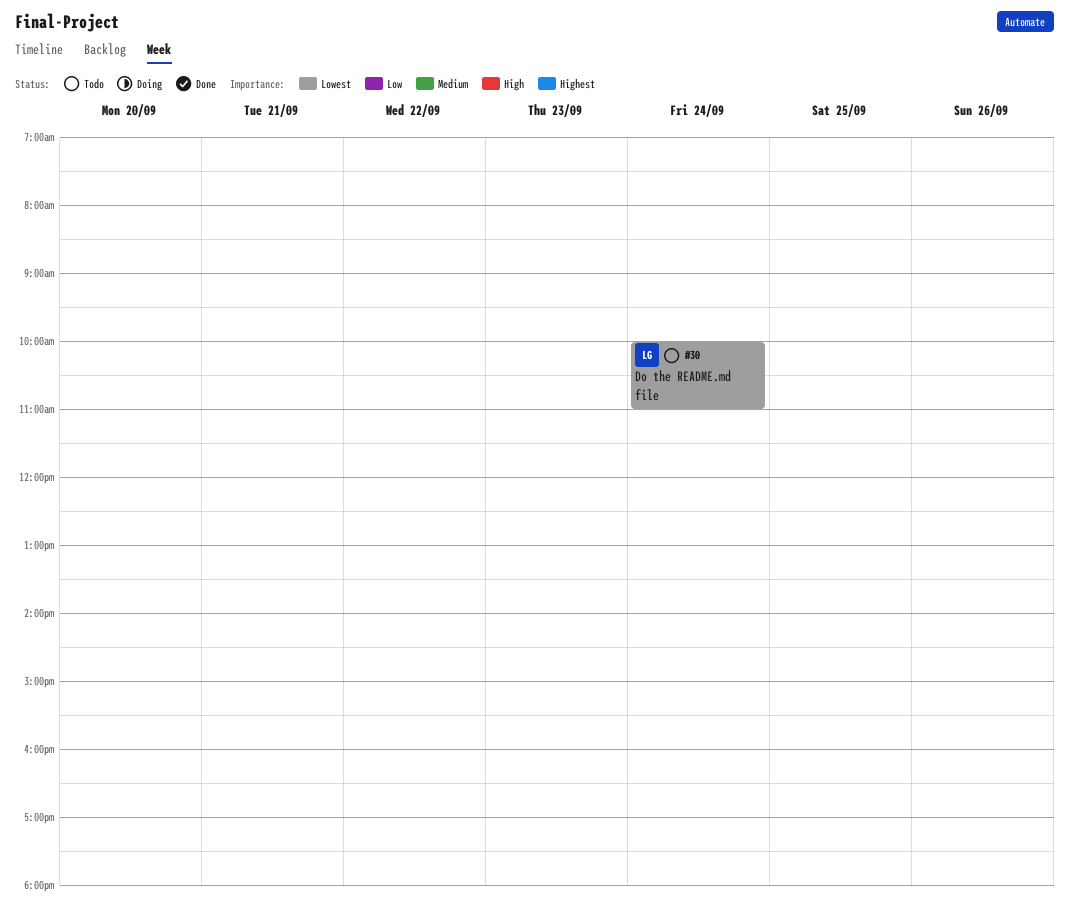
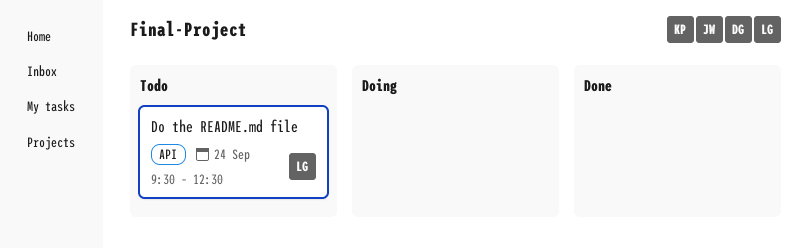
Do the README.md file, begins: 10:00 -> 09:30
Do the README.md file, ends: 11:00 -> 12:30

